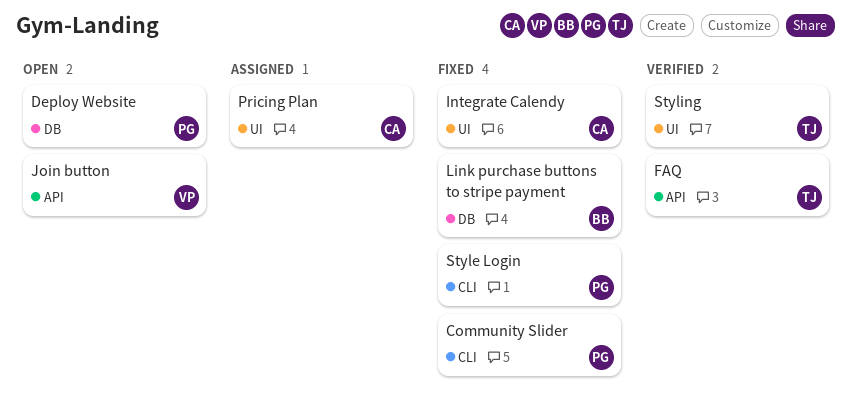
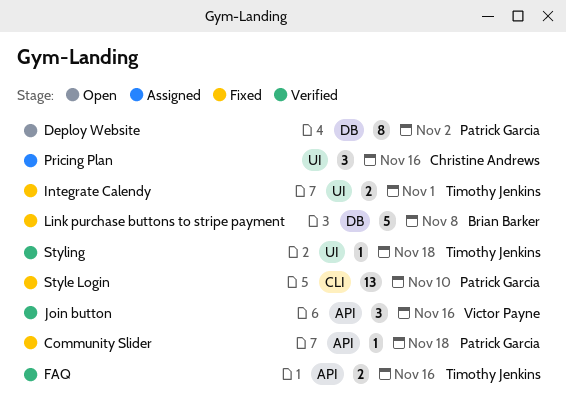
Community Slider, label: CLI -> API
Integrate Calendy, owner: Christine Andrews -> Timothy Jenkins
Join button, status: Open -> Verified

